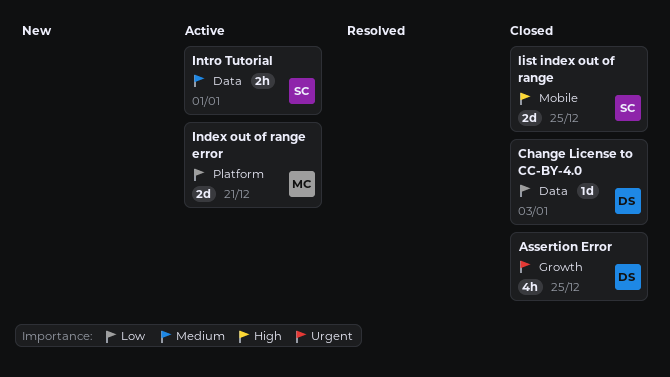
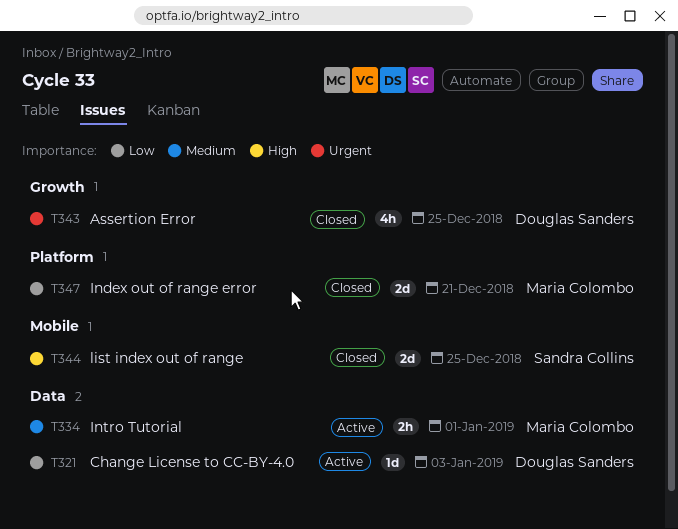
Change License to CC-BY-4.0, status: Closed -> Active
Index out of range error, status: Active -> Closed
Intro Tutorial, owner: Sandra Collins -> Maria Colombo

